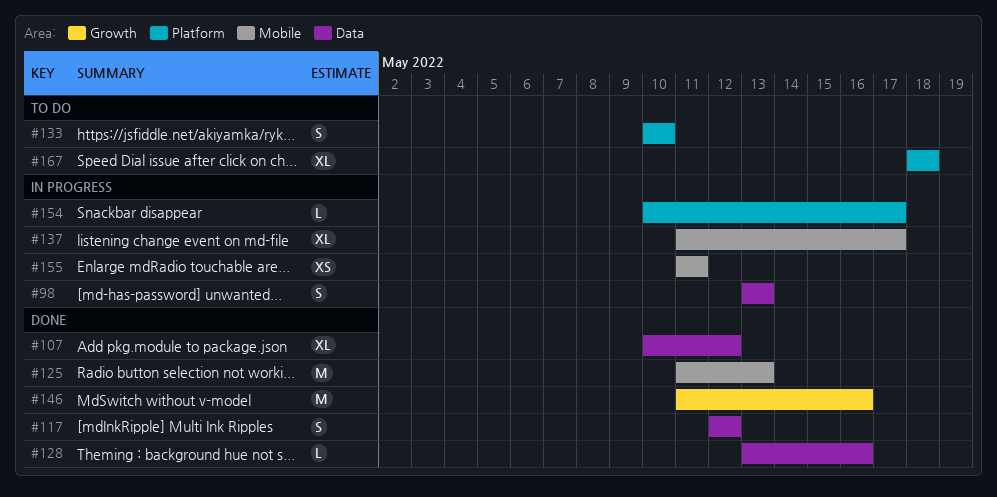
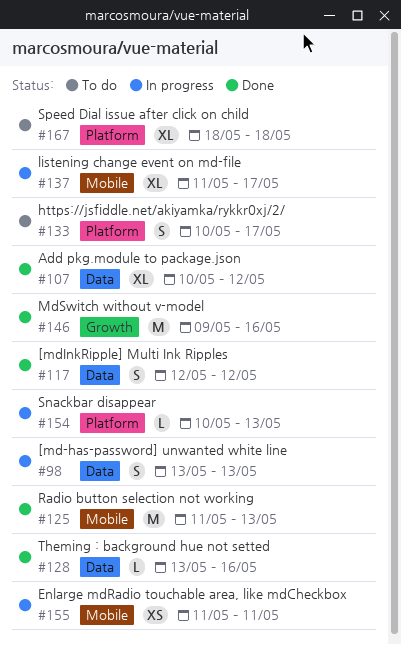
#133, due: May 10 -> May 17
#146, start: May 11 -> May 9
#154, due: May 17 -> May 13

